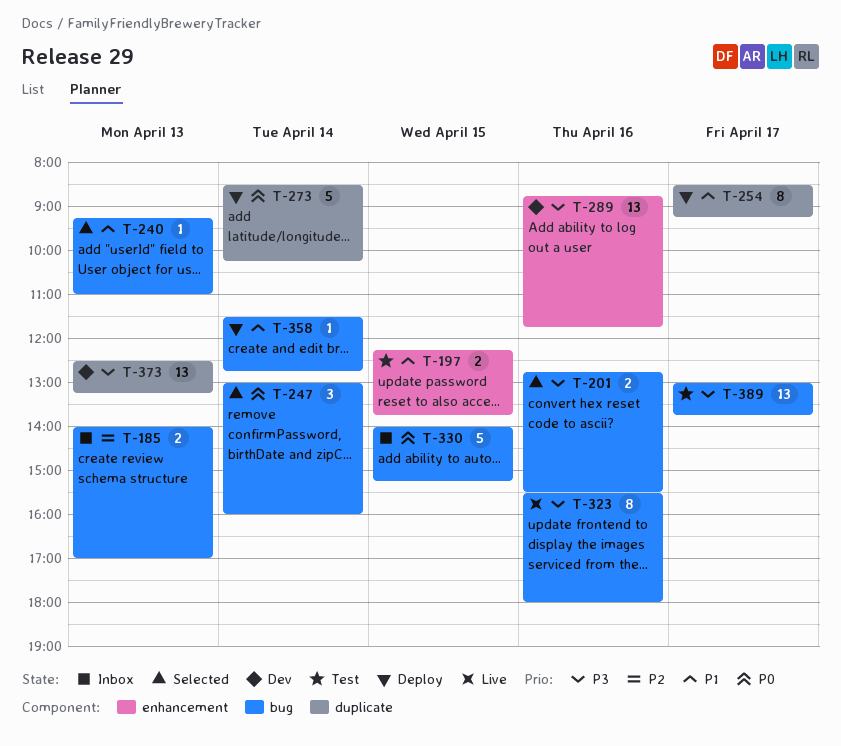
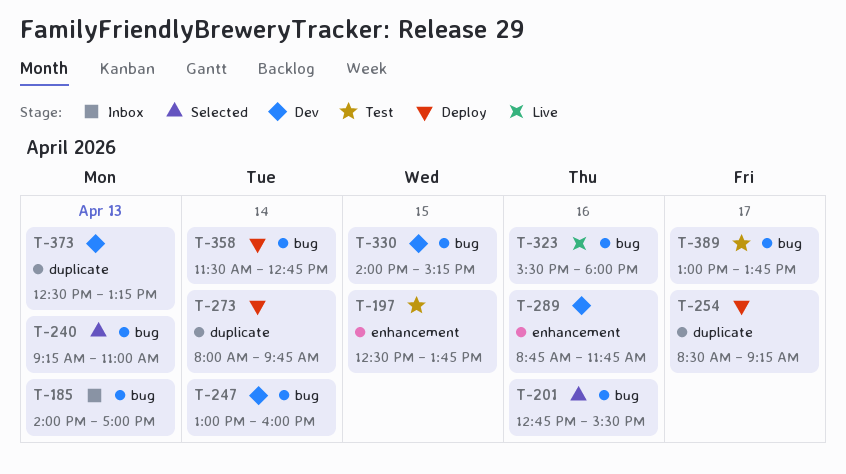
T-197, begins: 12:15 -> 12:30
T-247, status: Selected -> Dev
T-273, begins: 08:30 -> 08:00
T-273, ends: 10:15 -> 09:45
T-330, status: Inbox -> Dev

